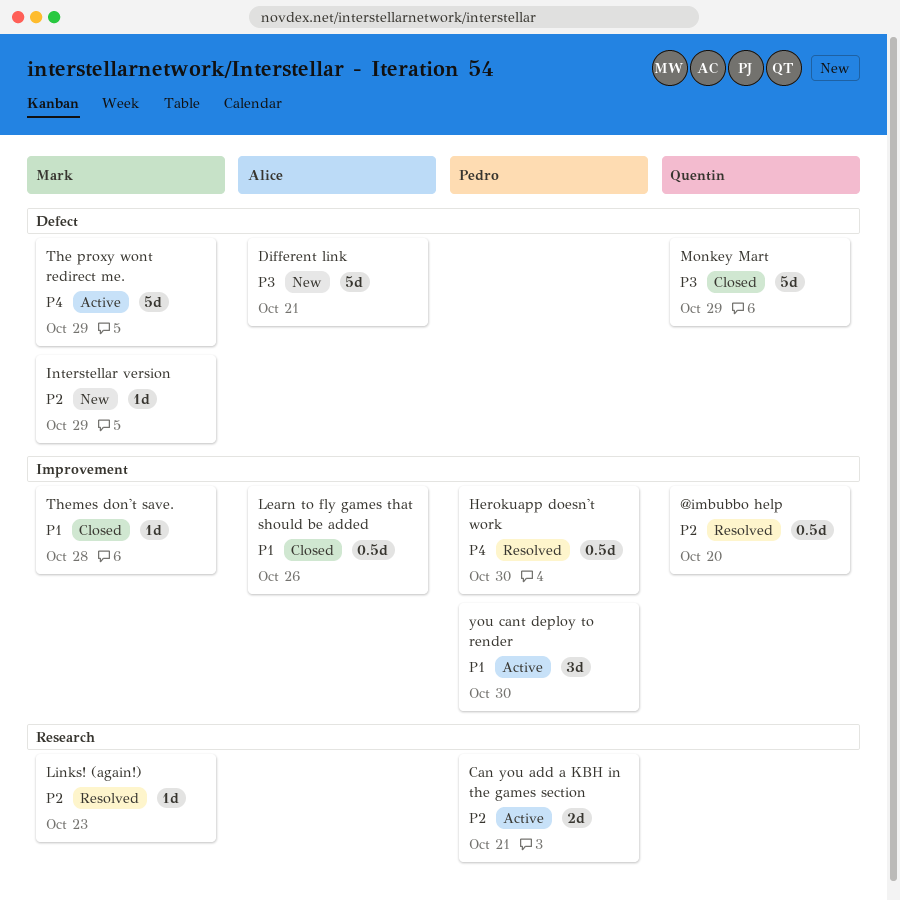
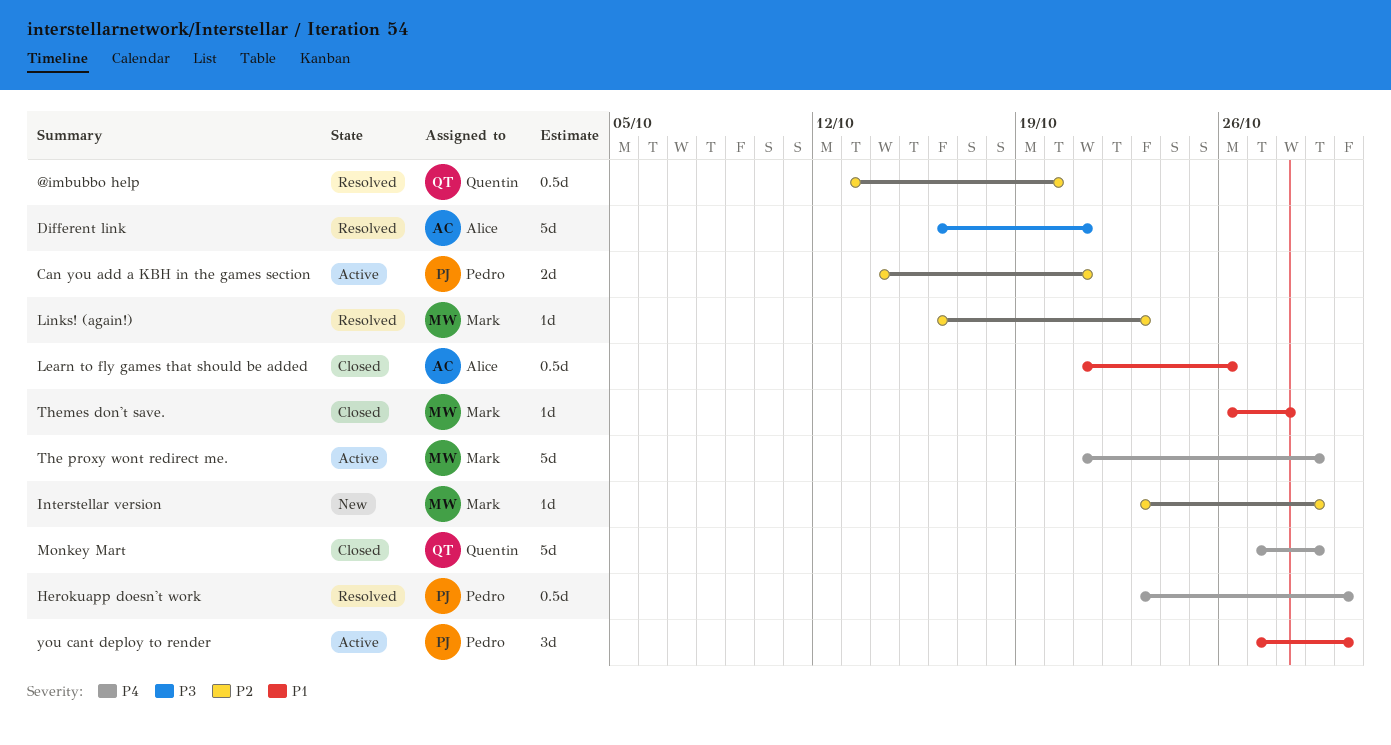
Different link, status: New -> Resolved
Monkey Mart, priority: P3 -> P4

